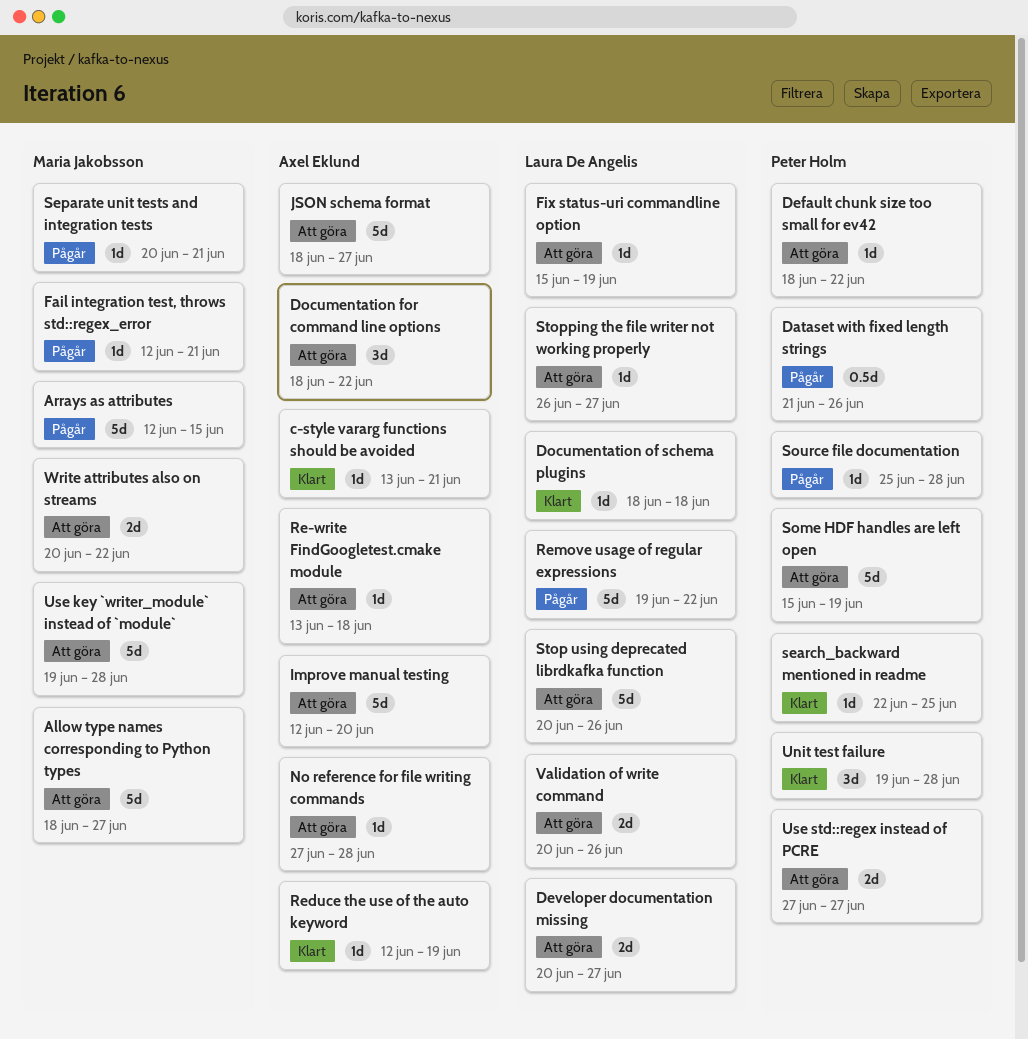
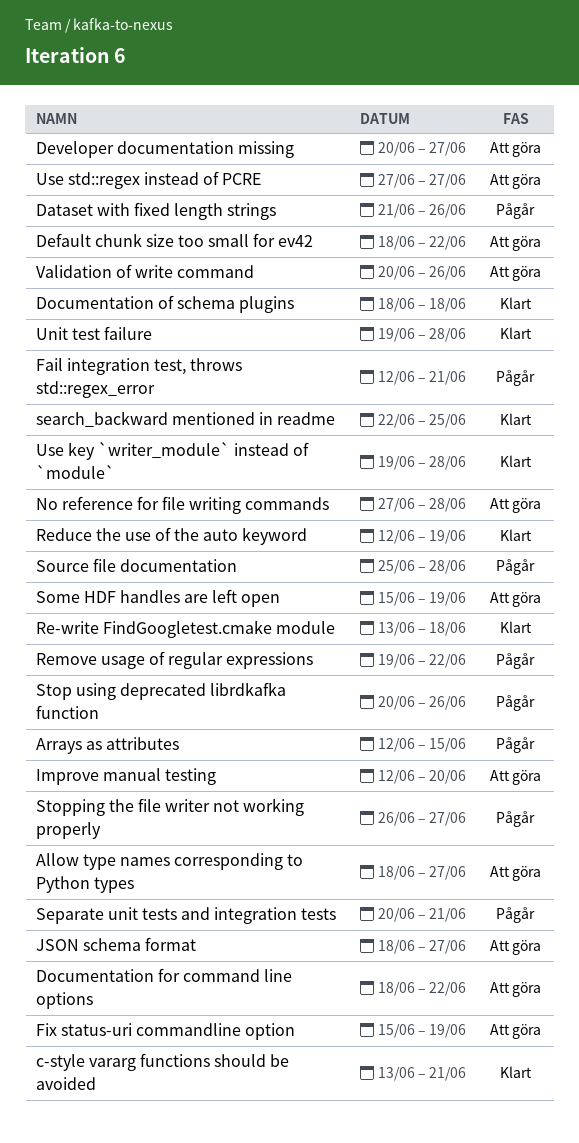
Re-write FindGoogletest.cmake module, status: Att göra -> Klart
Stop using deprecated librdkafka function, status: Att göra -> Pågår
Stopping the file writer not working properly, status: Att göra -> Pågår
Use key `writer_module` instead of `module`, status: Att göra -> Klart
Write attributes also on streams: present -> none

